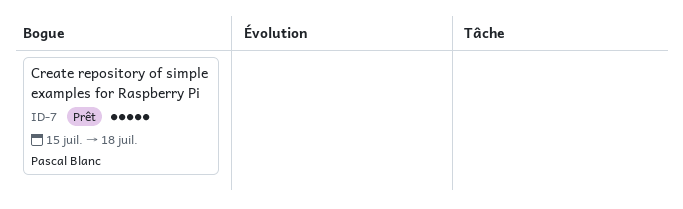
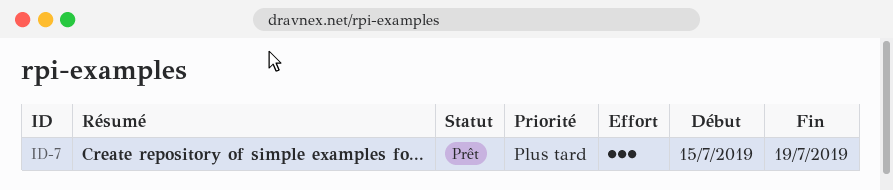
ID-7, estimate: 5 -> 3
ID-7, due: Jul 18 -> Jul 19

